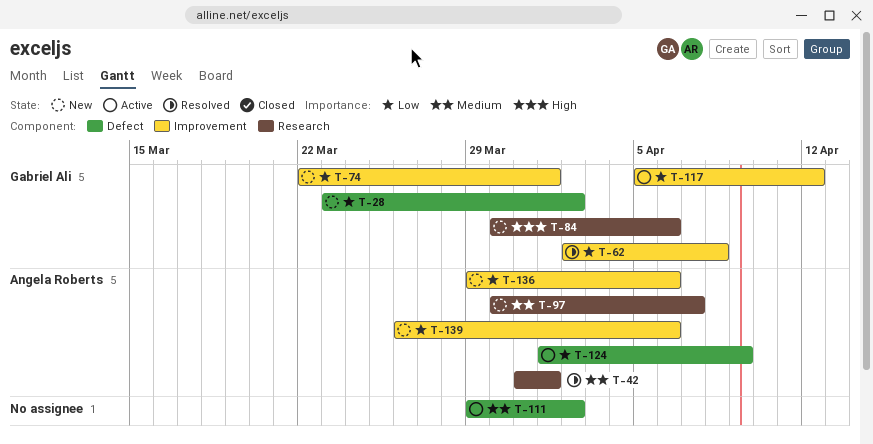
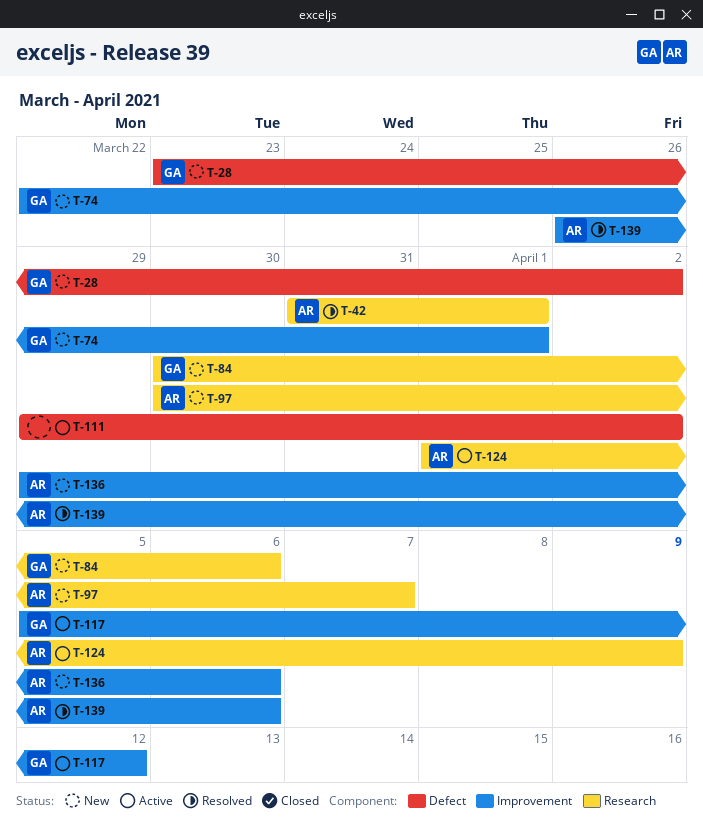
T-62: present -> none
T-124, label: Defect -> Research
T-139, status: New -> Resolved

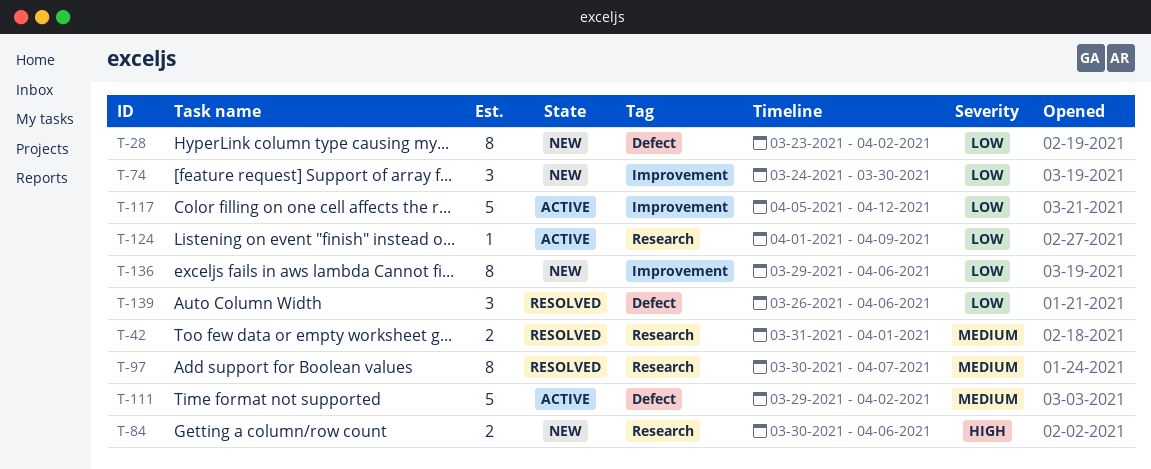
T-74, start: Mar 22 -> Mar 24
T-74, due: Apr 1 -> Mar 30
T-97, status: New -> Resolved
T-139, label: Improvement -> Defect

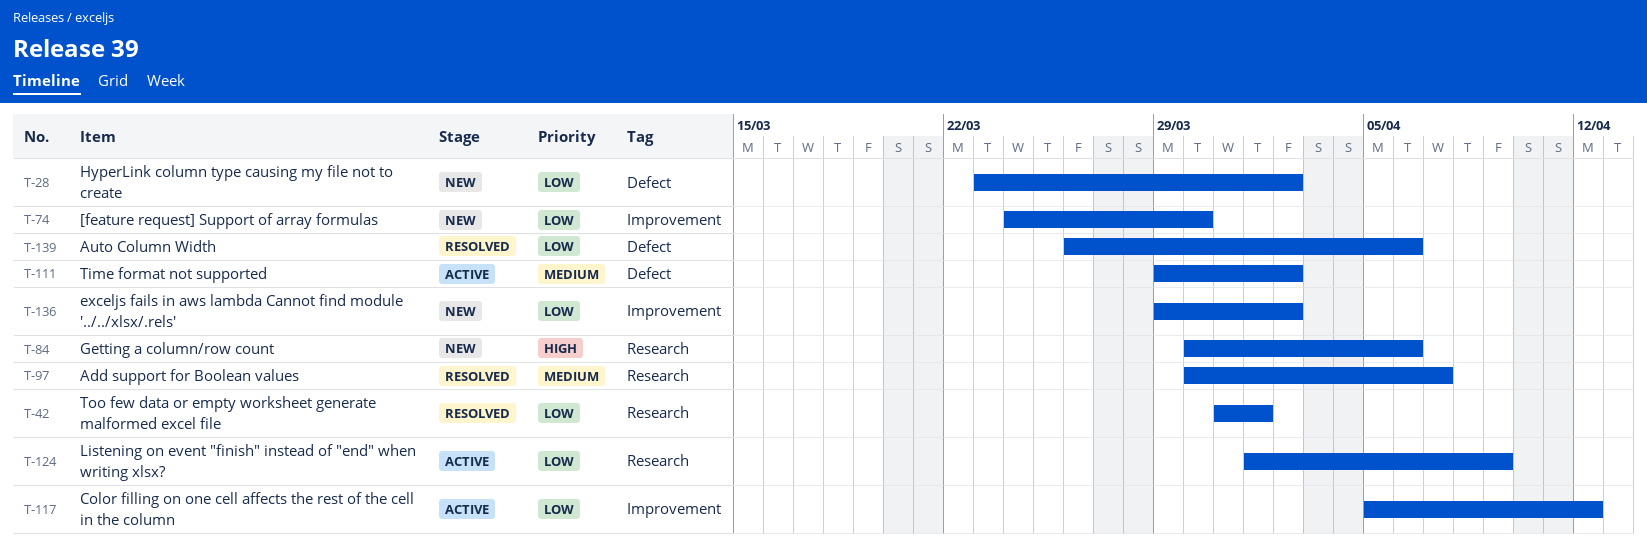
T-42, priority: Medium -> Low
T-136, due: Apr 6 -> Apr 2

